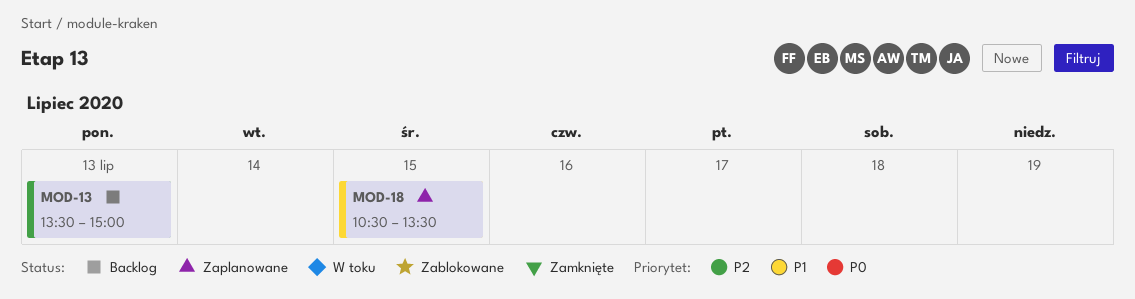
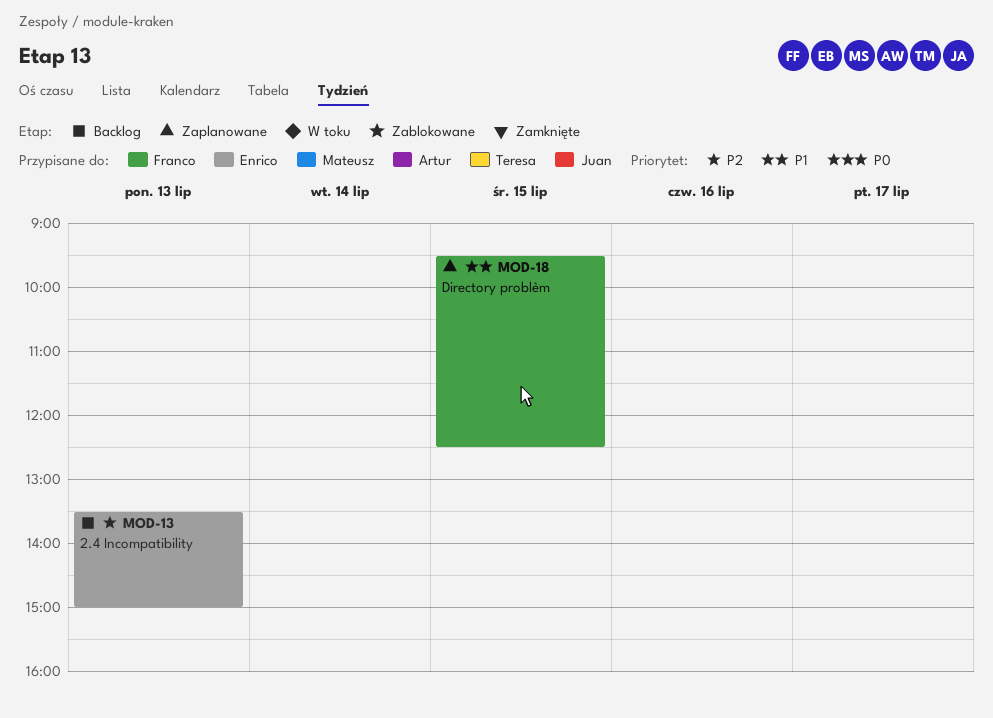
MOD-18, begins: 10:30 -> 09:30
MOD-18, ends: 13:30 -> 12:30

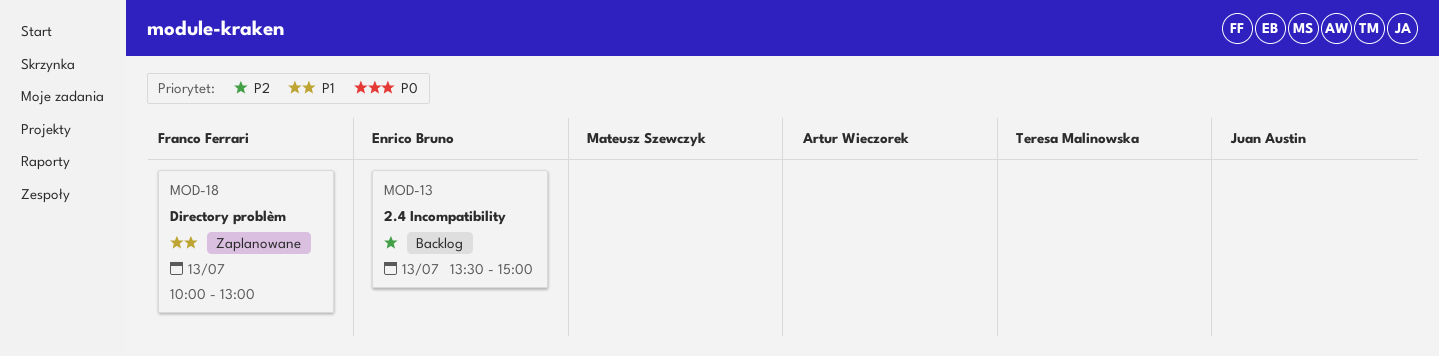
MOD-18, day: Jul 15 -> Jul 13
MOD-18, begins: 09:30 -> 10:00
MOD-18, ends: 12:30 -> 13:00

